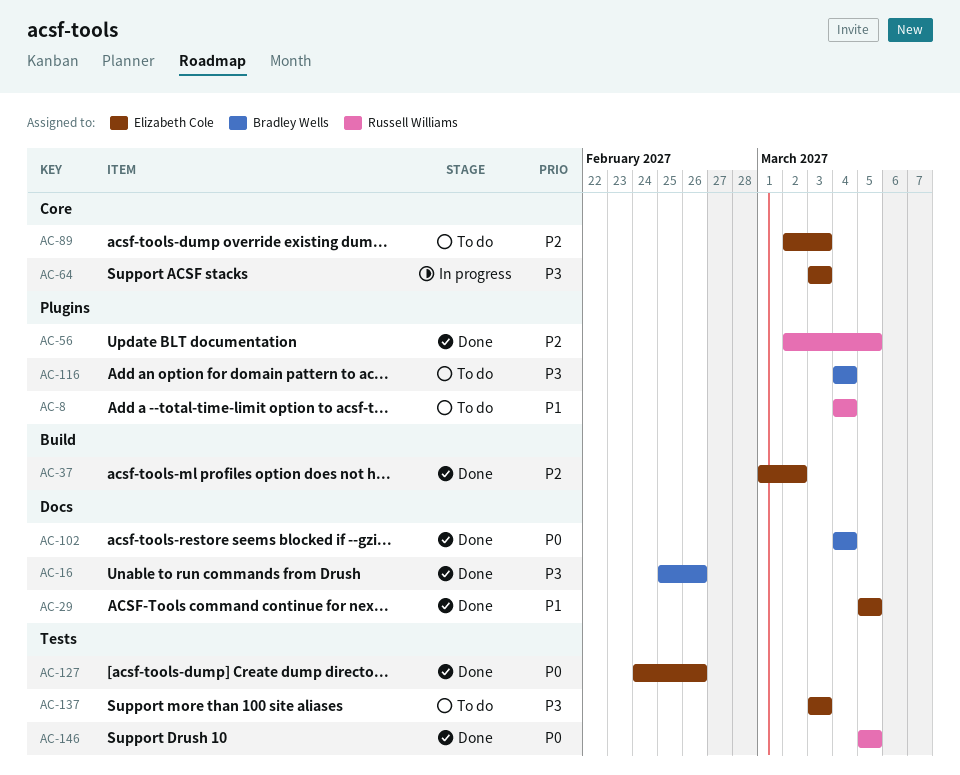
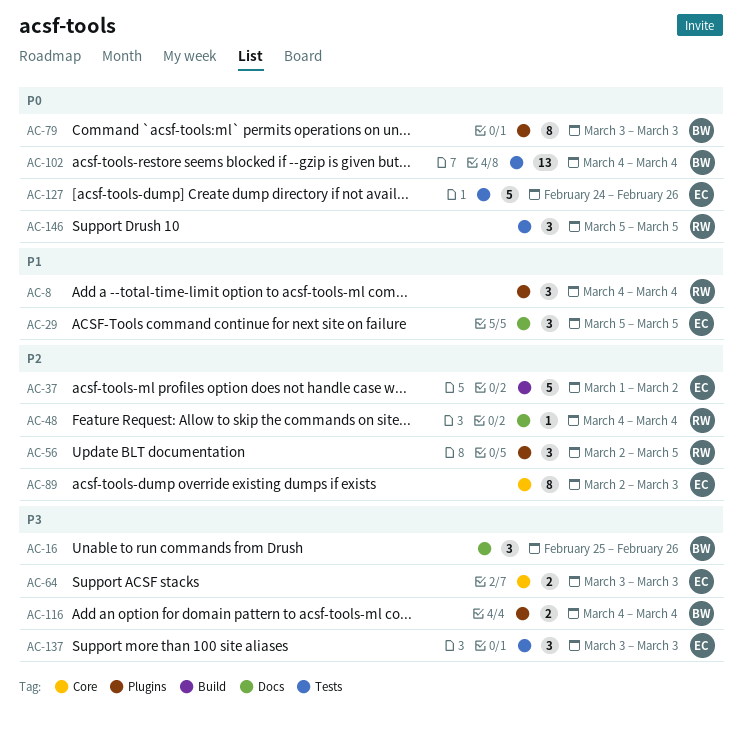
AC-48: none -> present
AC-79: none -> present
AC-102, label: Docs -> Tests

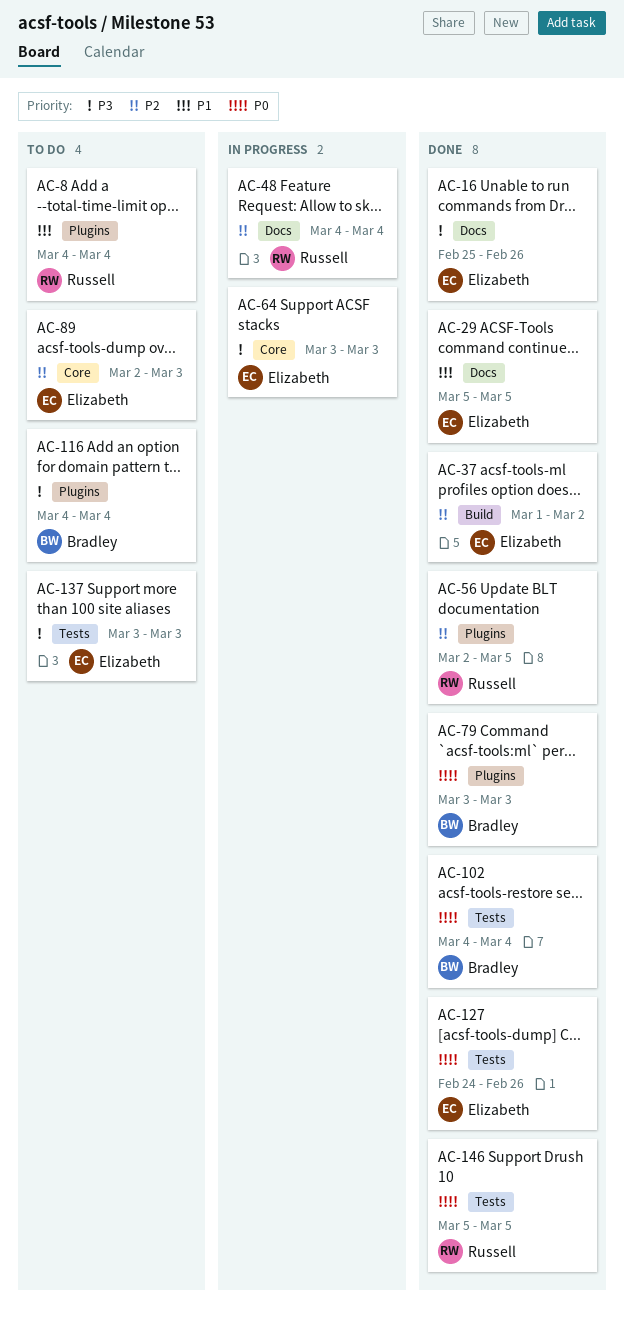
AC-16, owner: Bradley -> Elizabeth

